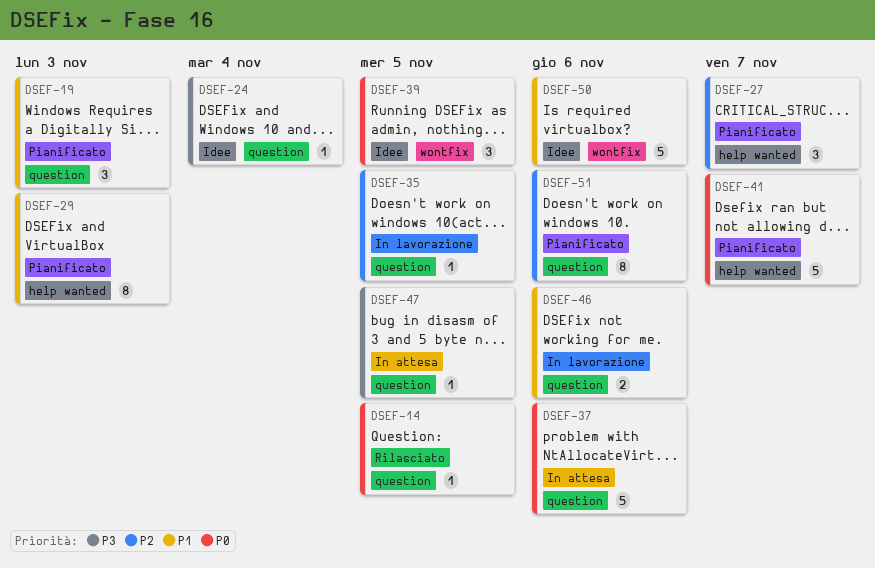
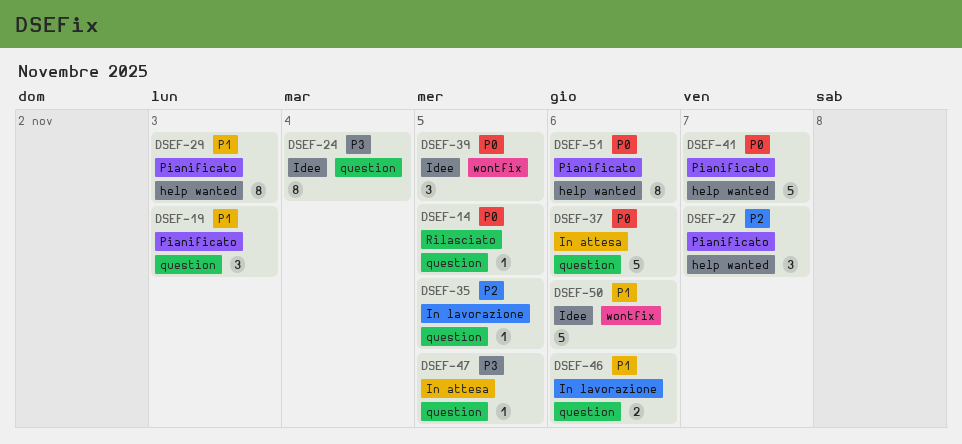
DSEF-24, estimate: 1 -> 8
DSEF-51, priority: P2 -> P0
DSEF-51, label: question -> help wanted

